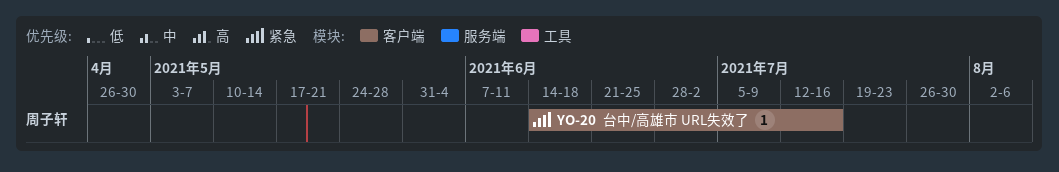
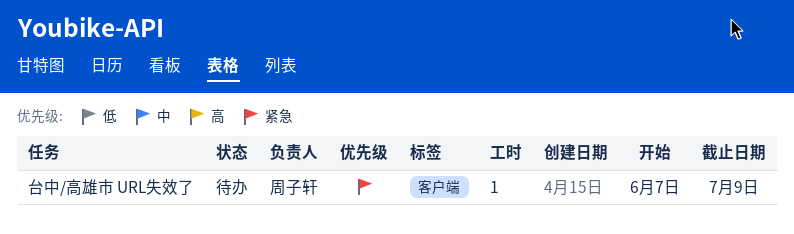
台中/高雄市 URL失效了, start: Jun 14 -> Jun 7
台中/高雄市 URL失效了, due: Jul 16 -> Jul 9

